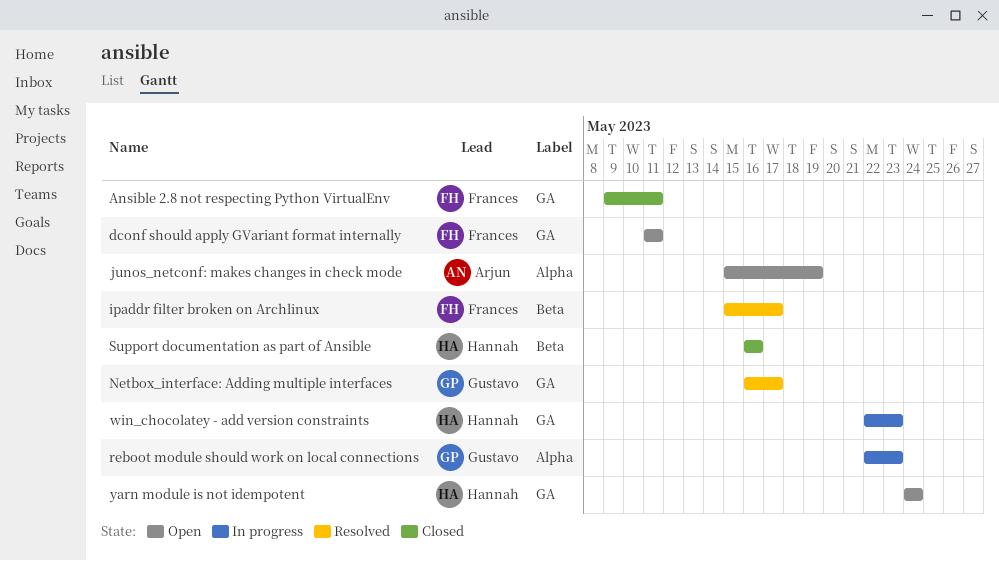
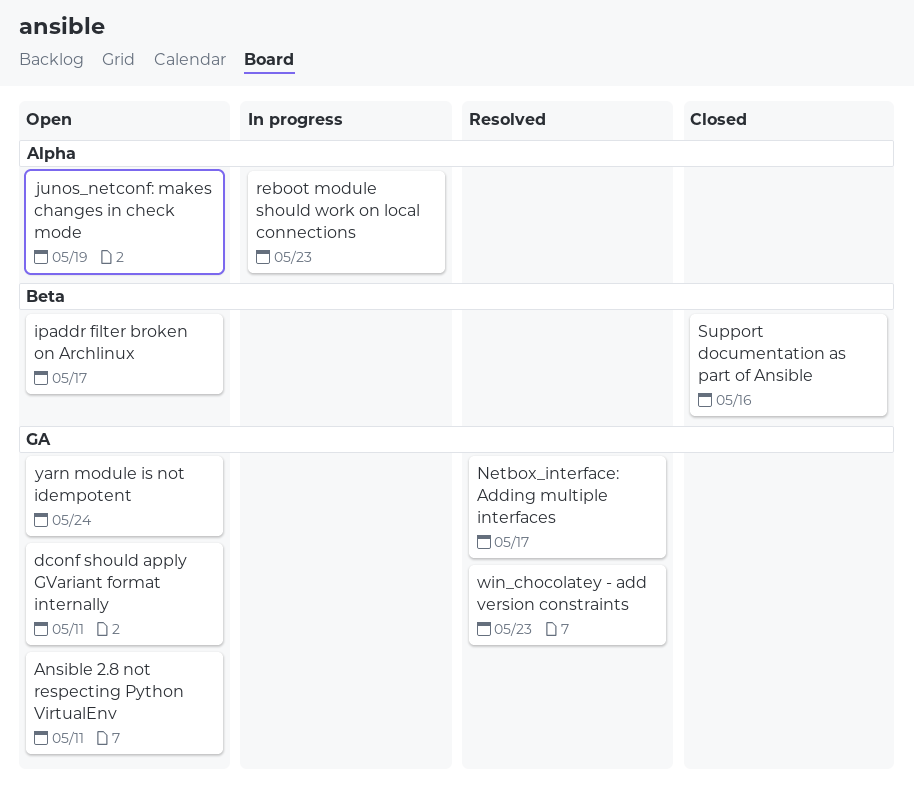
Ansible 2.8 not respecting Python VirtualEnv, status: Closed -> Open
ipaddr filter broken on Archlinux, status: Resolved -> Open
win_chocolatey - add version constraints, status: In progress -> Resolved

